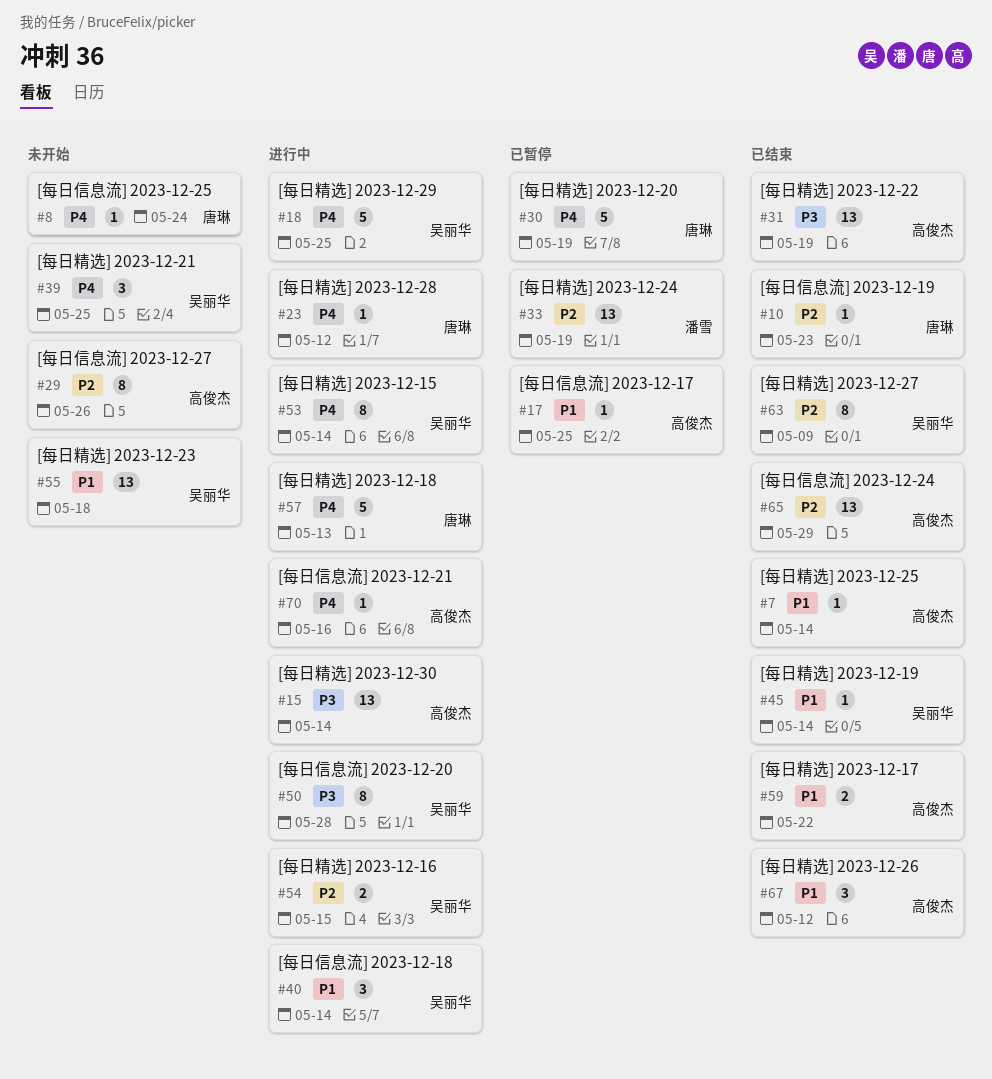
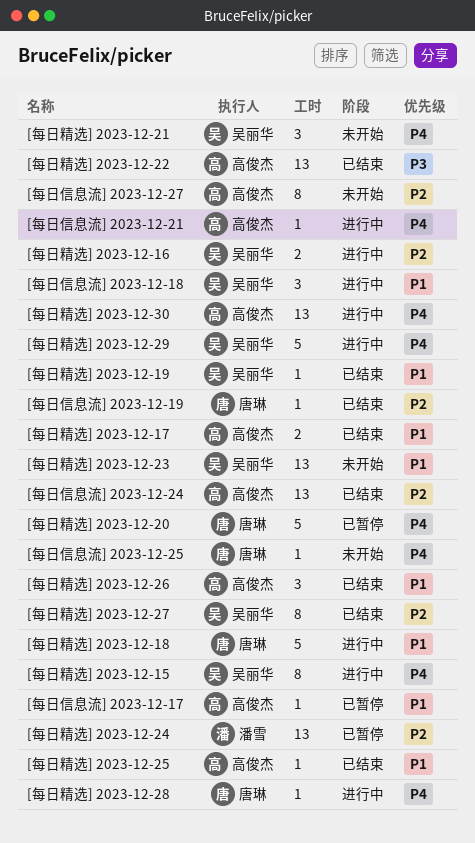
[每日信息流] 2023-12-20: present -> none
[每日精选] 2023-12-18, priority: P4 -> P1
[每日精选] 2023-12-30, priority: P3 -> P4

